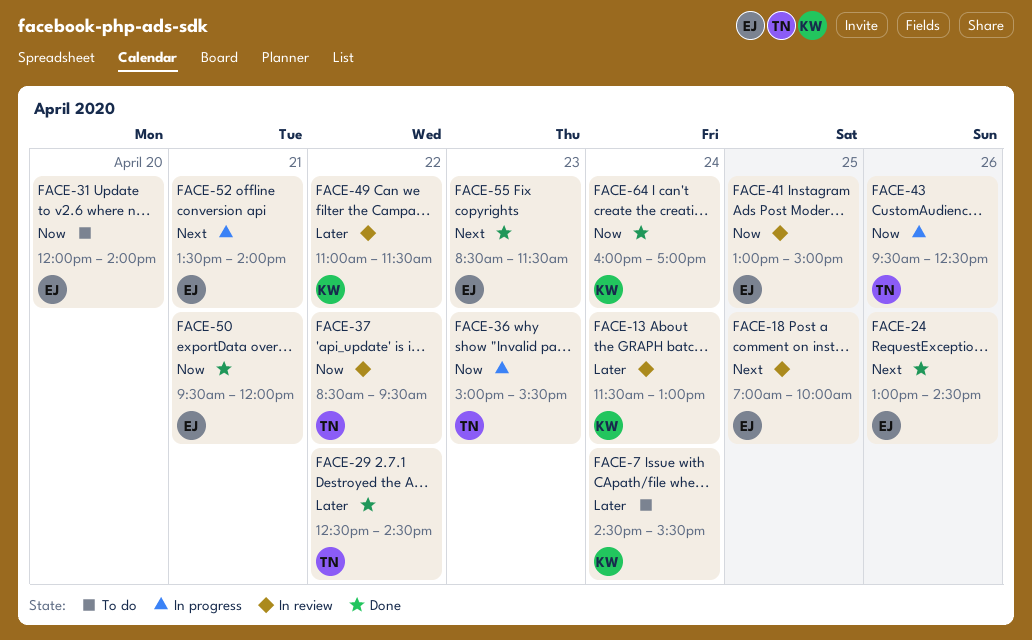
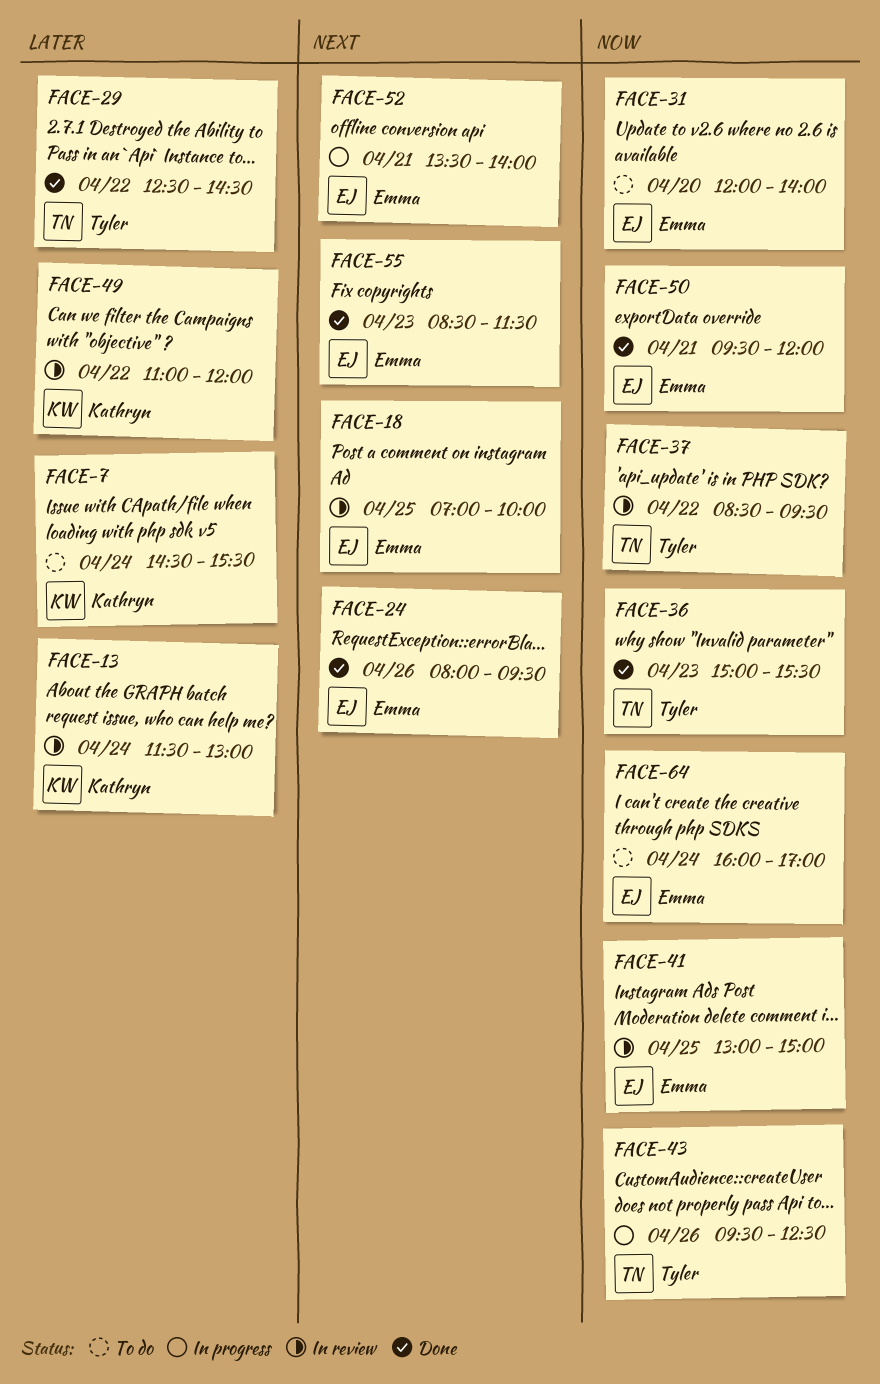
FACE-24, begins: 13:00 -> 08:00
FACE-24, ends: 14:30 -> 09:30
FACE-36, status: In progress -> Done
FACE-49, ends: 11:30 -> 12:00
FACE-64, status: Done -> To do
FACE-64, owner: Kathryn -> Emma

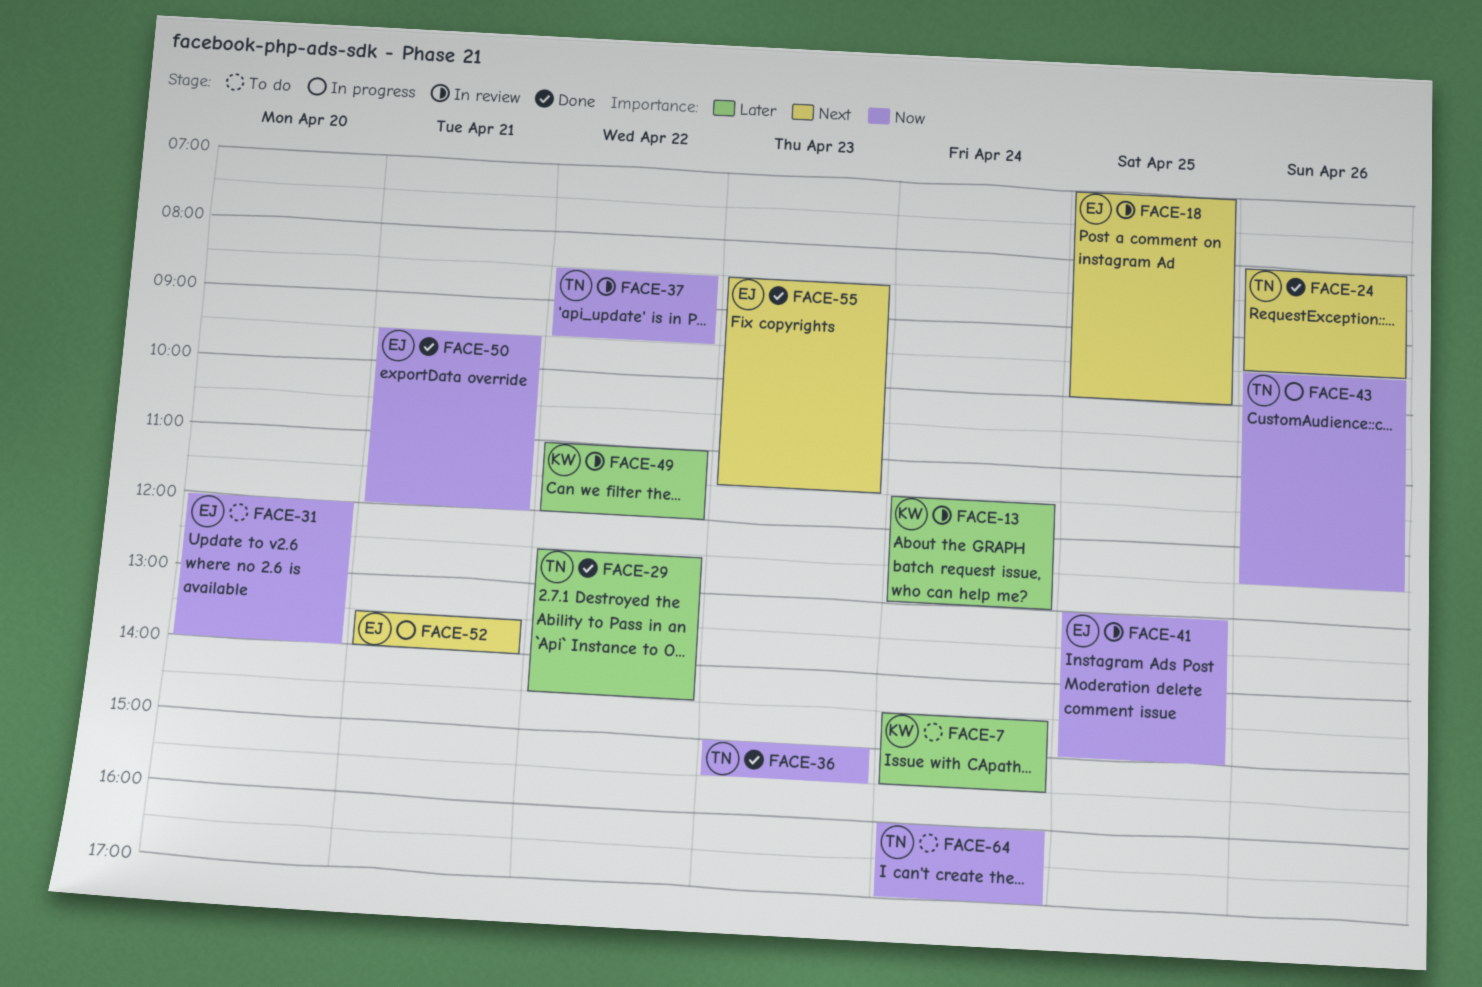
FACE-24, owner: Emma -> Tyler
FACE-64, owner: Emma -> Tyler

